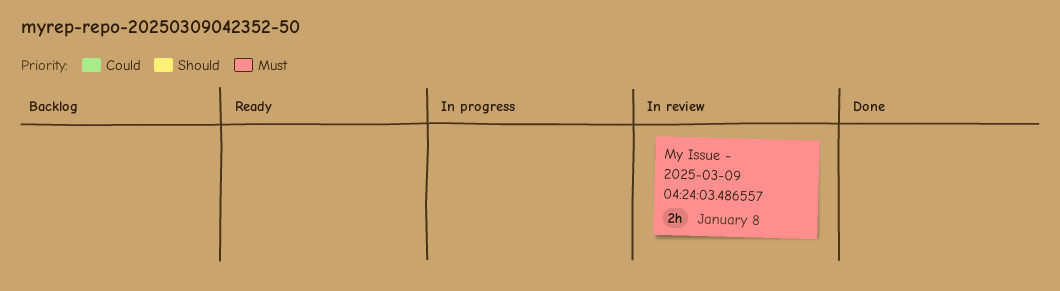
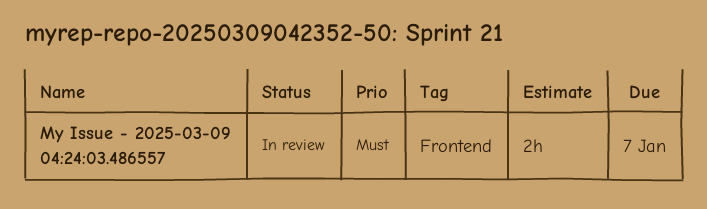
My Issue - 2025-03-09 04:24:03.486557, due: Jan 8 -> Jan 7

